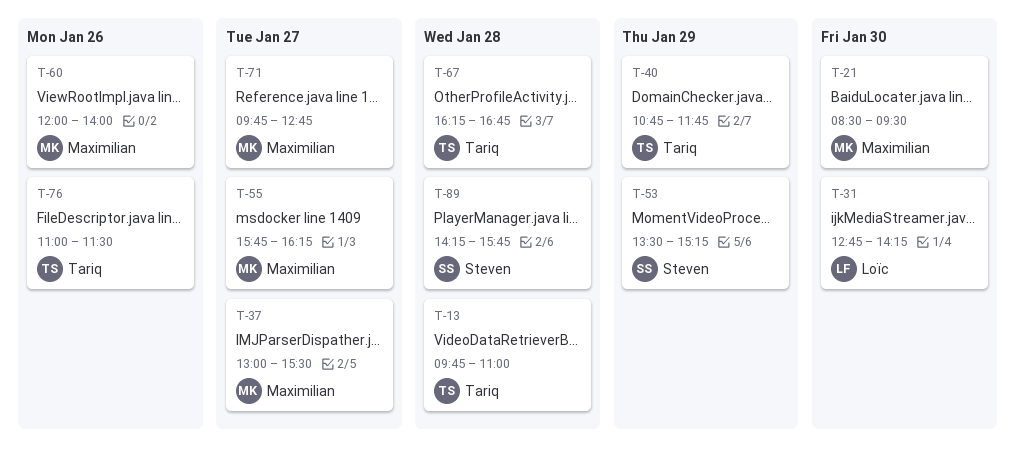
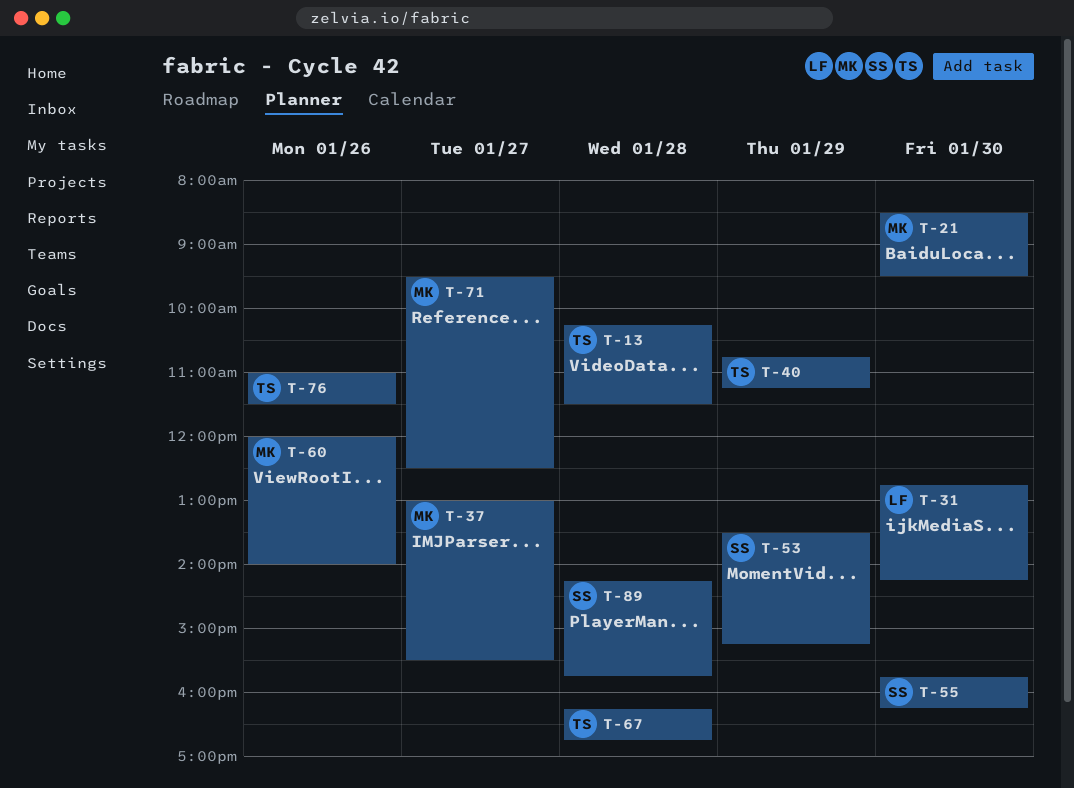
T-13, begins: 09:45 -> 10:15
T-13, ends: 11:00 -> 11:30
T-40, ends: 11:45 -> 11:15
T-55, owner: Maximilian -> Steven
T-55, day: Jan 27 -> Jan 30
T-71, begins: 09:45 -> 09:30
T-71, ends: 12:45 -> 12:30

